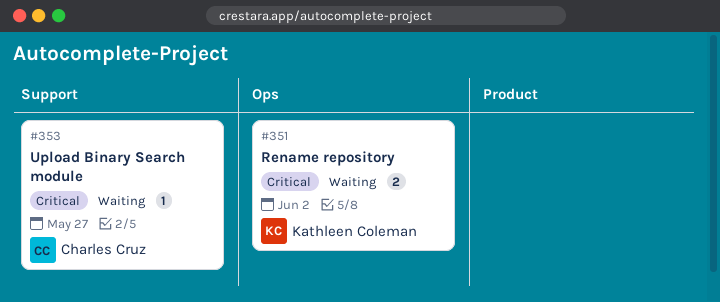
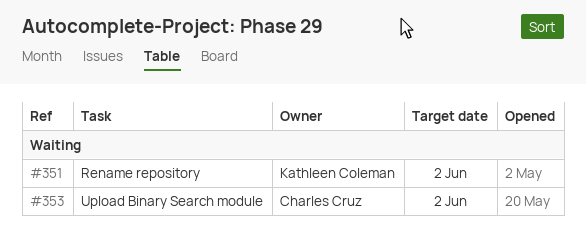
#353, due: May 27 -> Jun 2

